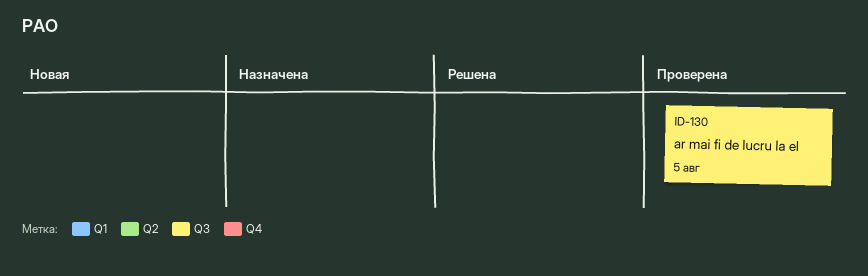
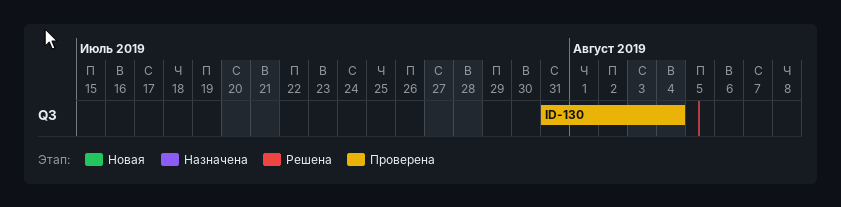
ID-130, due: Aug 5 -> Aug 4

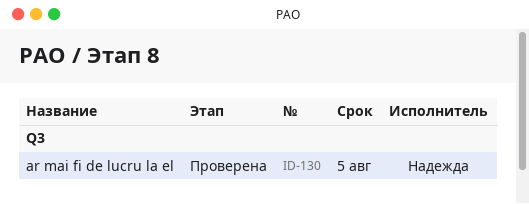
ID-130, due: Aug 4 -> Aug 5

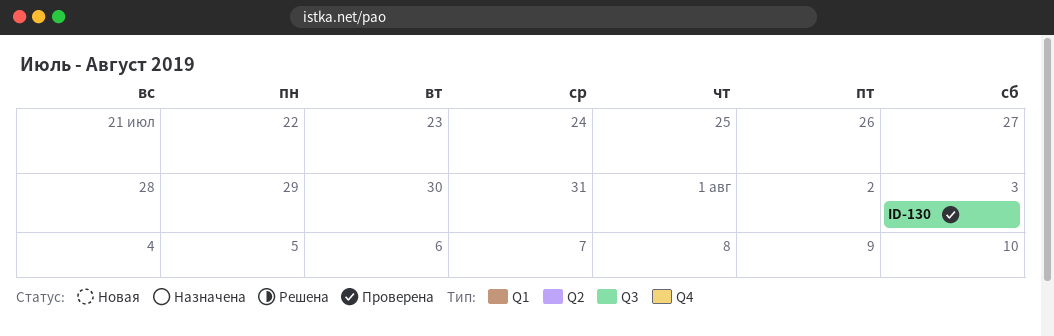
ID-130, due: Aug 5 -> Aug 3

